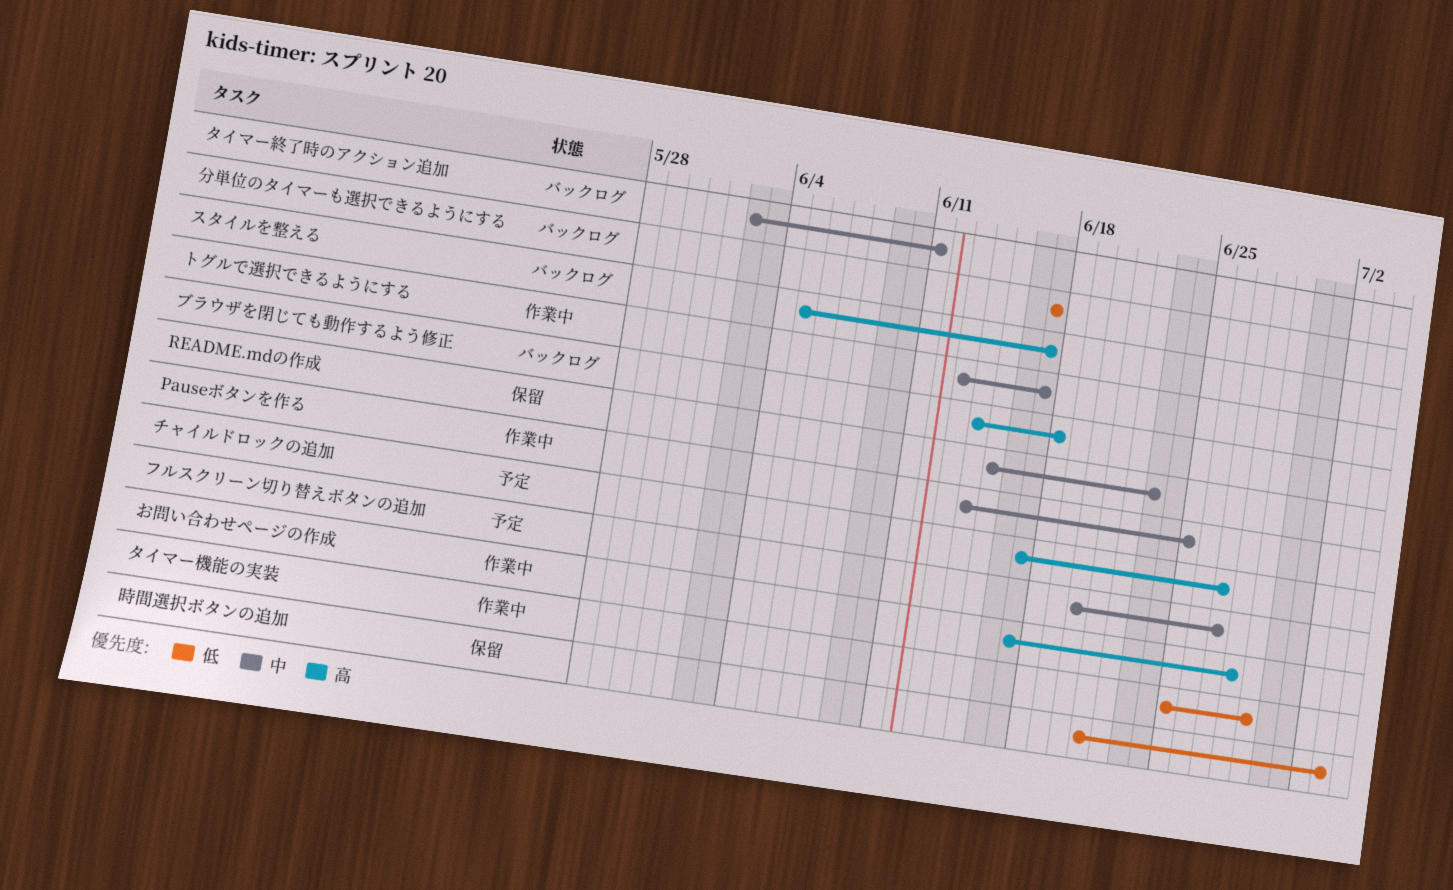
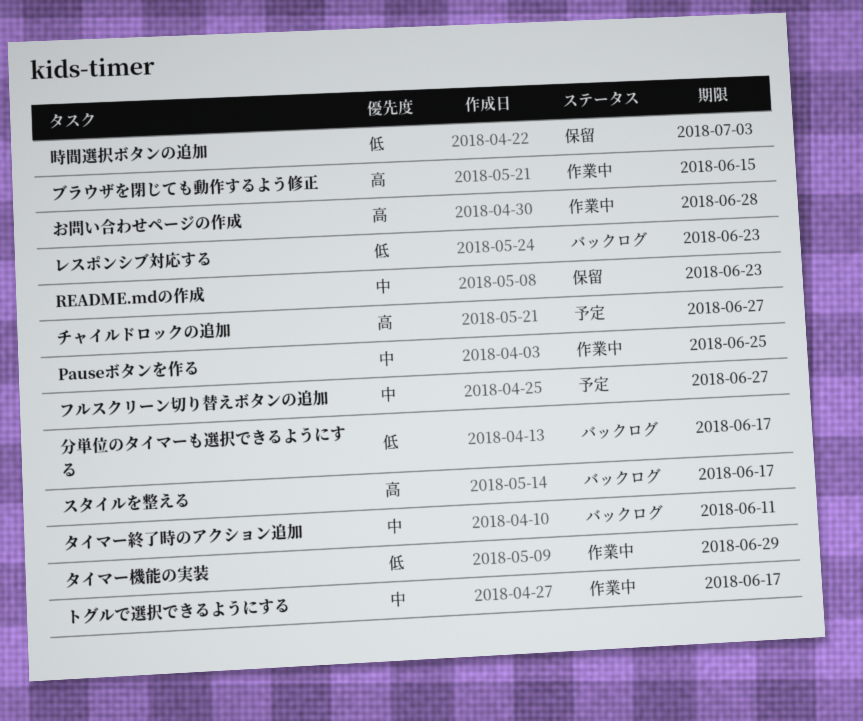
ブラウザを閉じても動作するよう修正, status: バックログ -> 作業中
ブラウザを閉じても動作するよう修正, due: Jun 18 -> Jun 15
レスポンシブ対応する: none -> present

